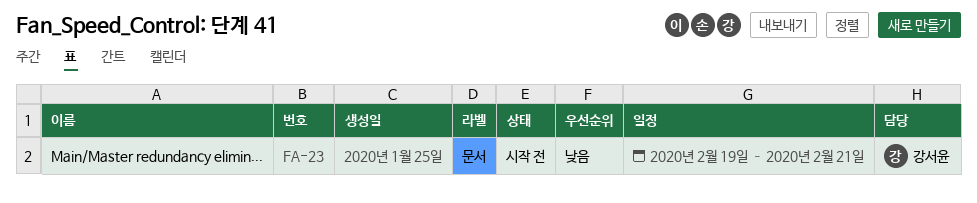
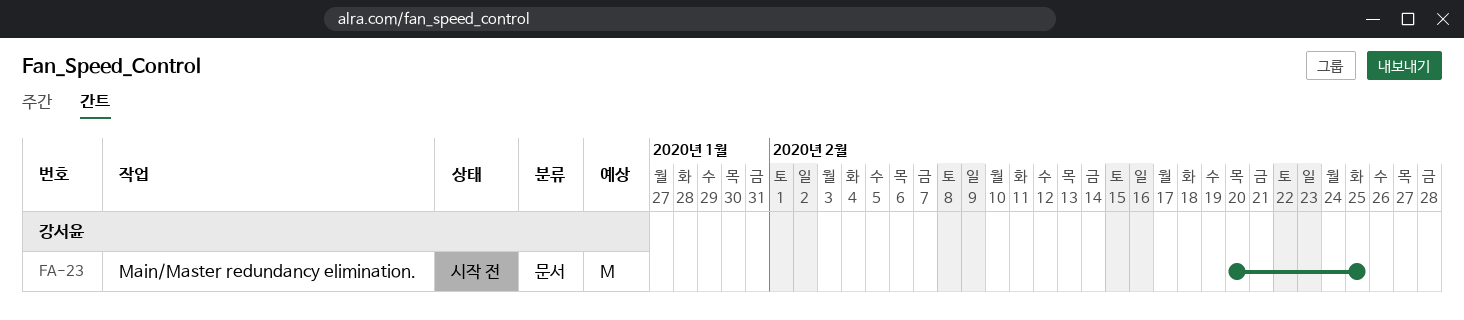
FA-23, start: Feb 19 -> Feb 20
FA-23, due: Feb 21 -> Feb 25

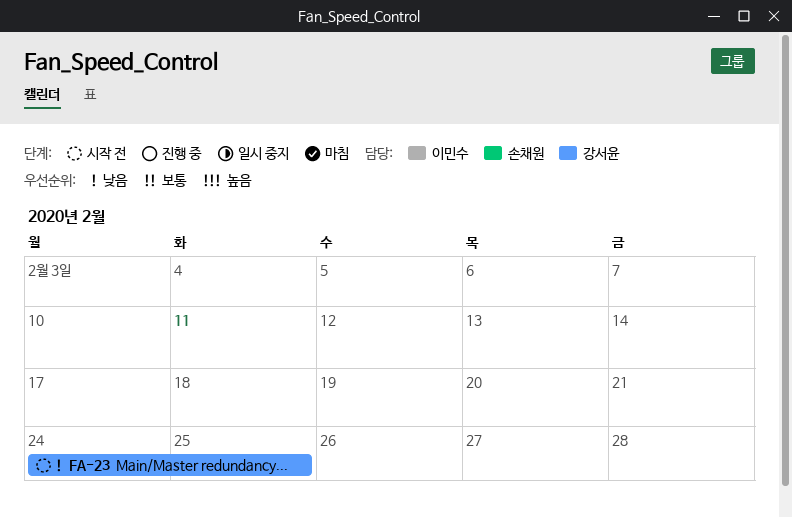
FA-23, start: Feb 20 -> Feb 24

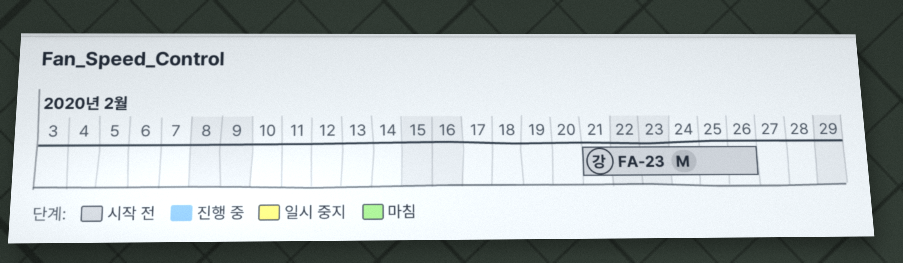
FA-23, start: Feb 24 -> Feb 21
FA-23, due: Feb 25 -> Feb 26

